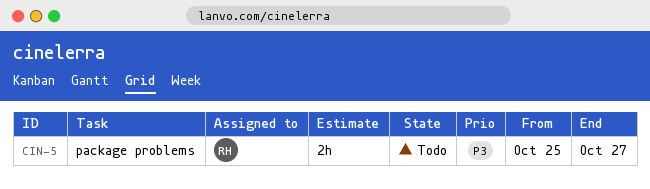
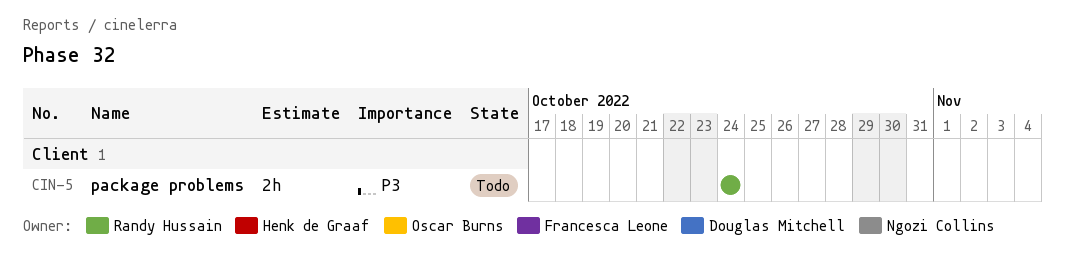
CIN-5, start: Oct 25 -> Oct 24
CIN-5, due: Oct 27 -> Oct 24

